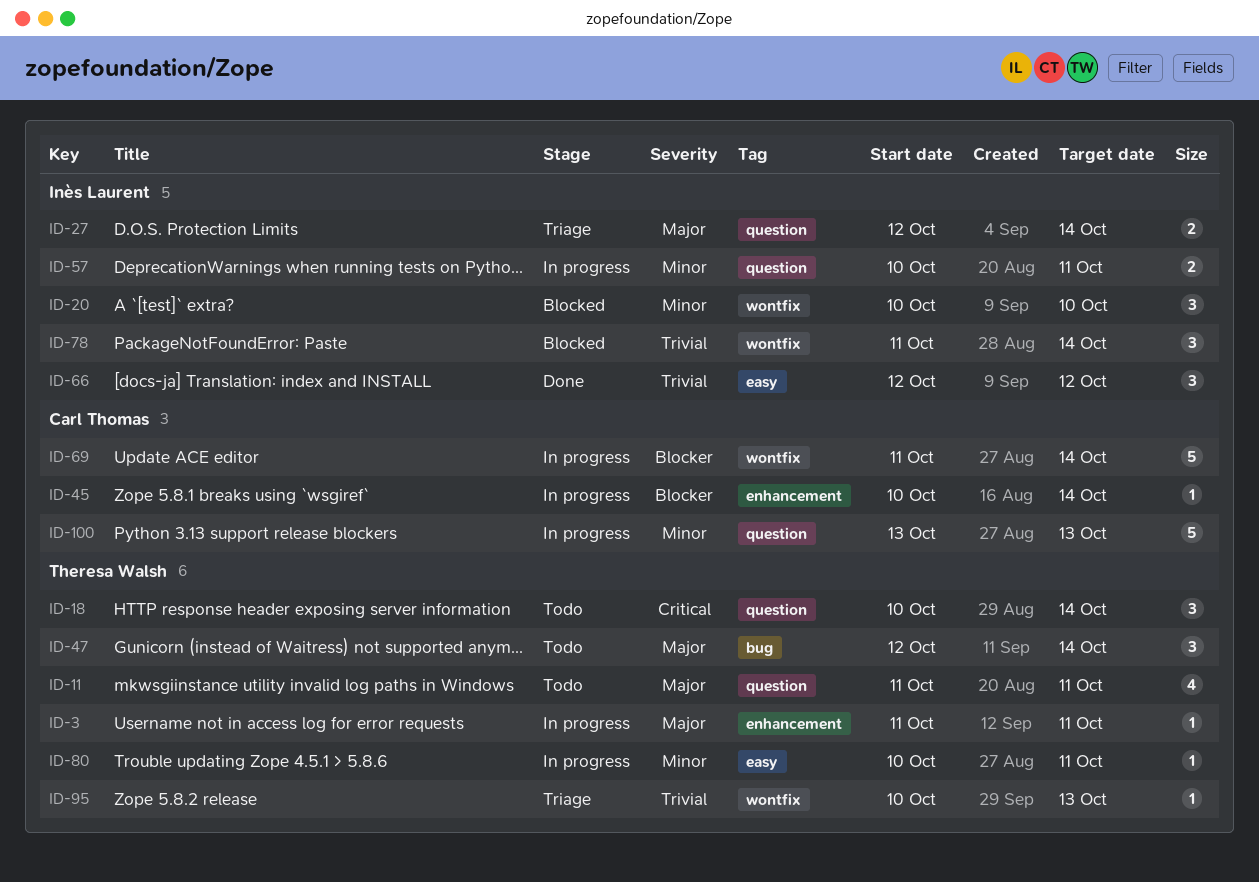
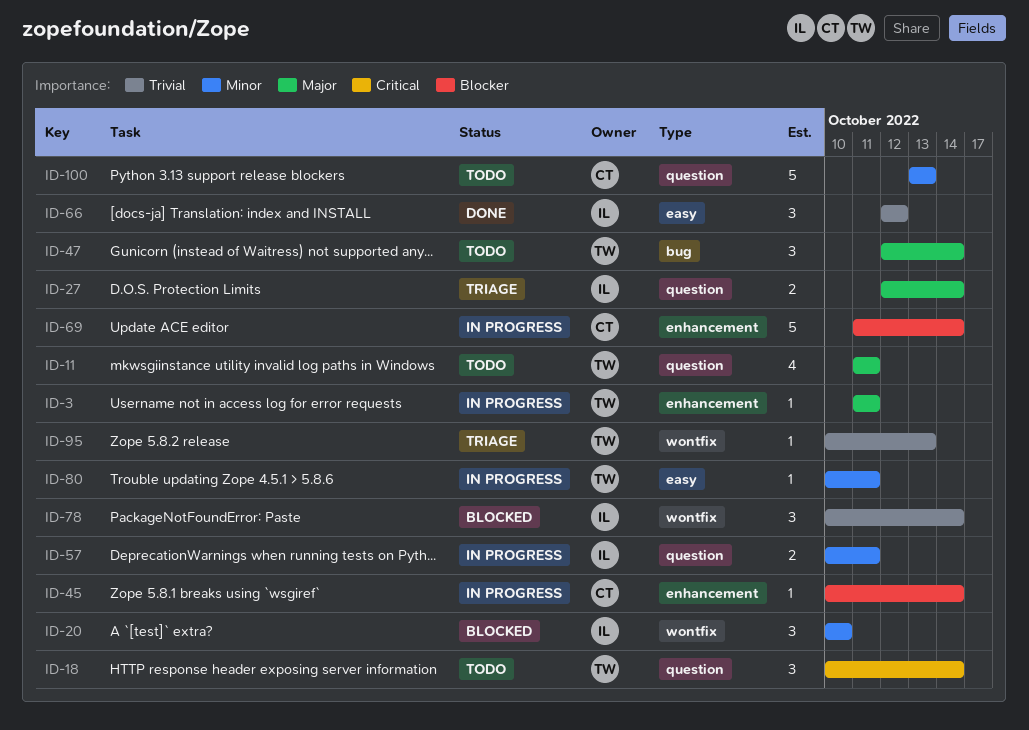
ID-69, label: wontfix -> enhancement
ID-78, start: Oct 11 -> Oct 10
ID-100, status: In progress -> Todo

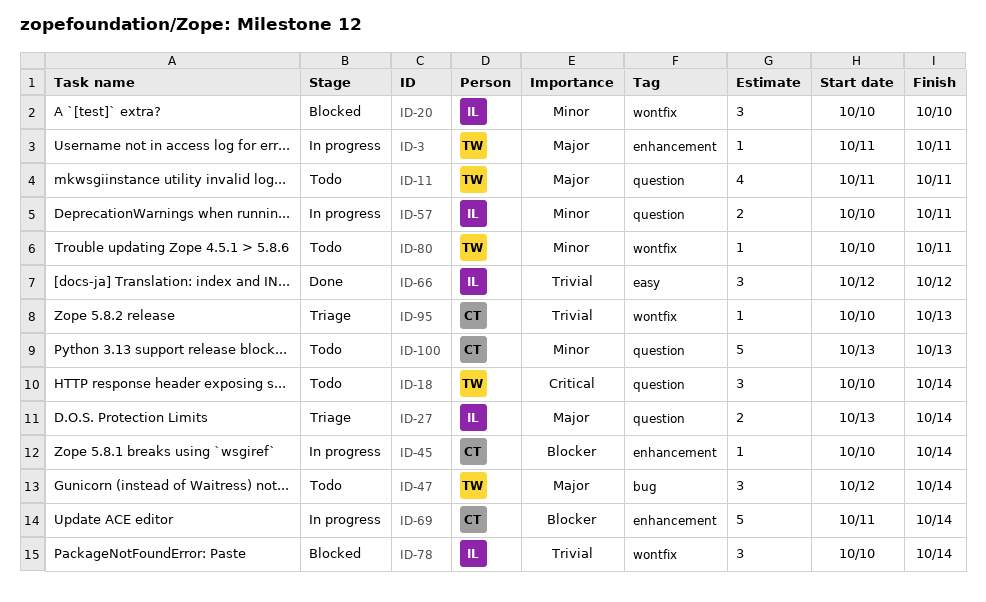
ID-27, start: Oct 12 -> Oct 13
ID-80, status: In progress -> Todo
ID-80, label: easy -> wontfix
ID-95, owner: TW -> CT

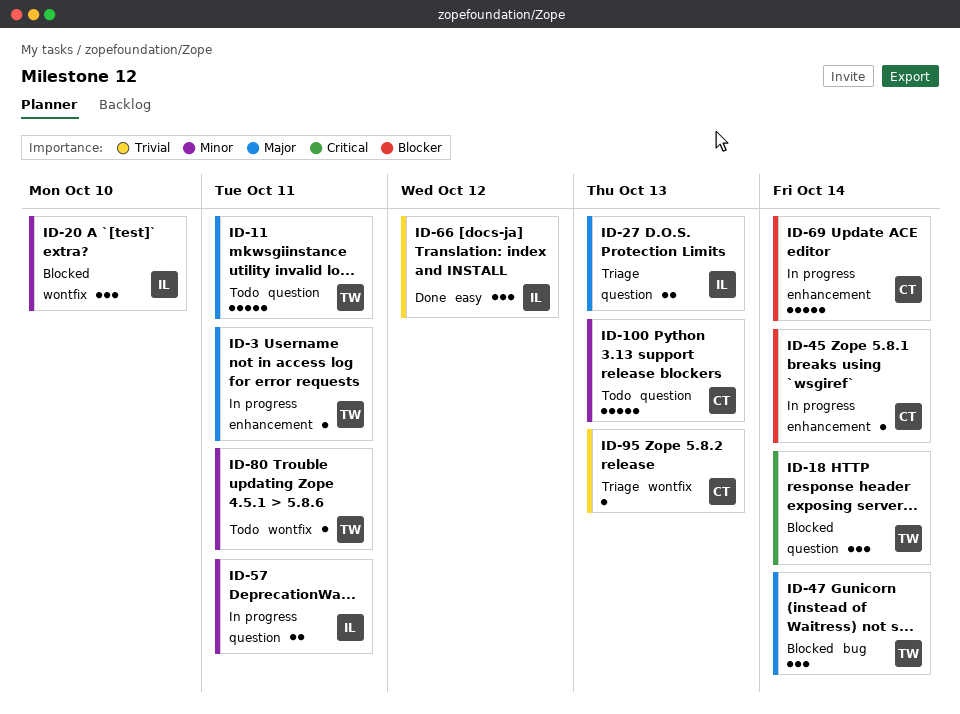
ID-11, estimate: 4 -> 5
ID-18, status: Todo -> Blocked
ID-27, due: Oct 14 -> Oct 13
ID-47, status: Todo -> Blocked
ID-78: present -> none

